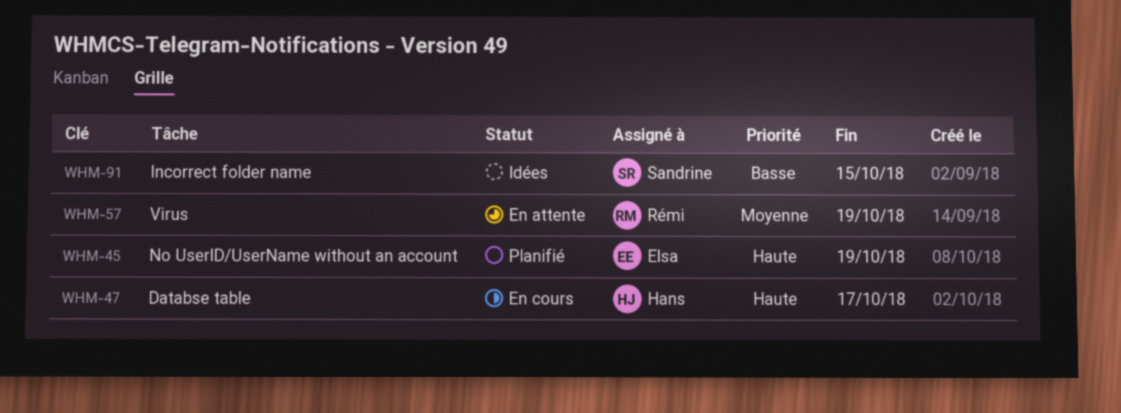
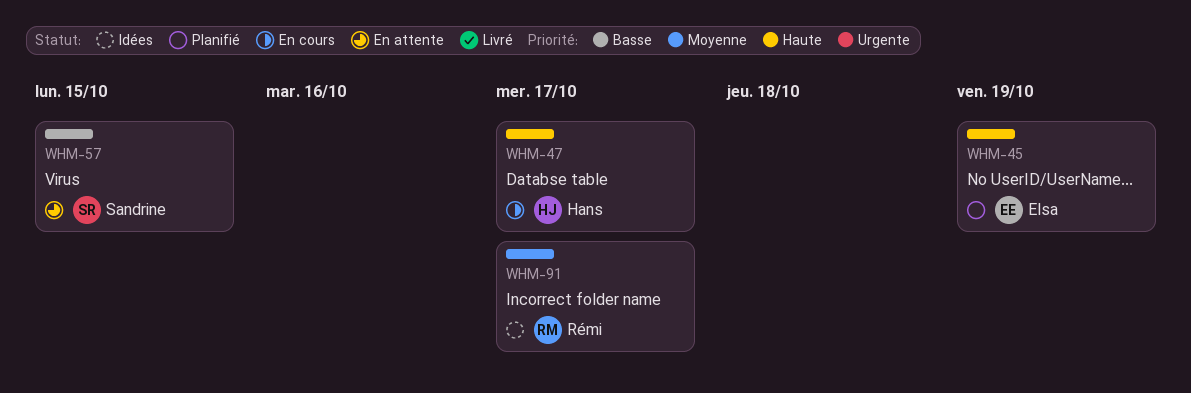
WHM-57, owner: Rémi -> Sandrine
WHM-57, priority: Moyenne -> Basse
WHM-57, due: Oct 19 -> Oct 15
WHM-91, owner: Sandrine -> Rémi
WHM-91, priority: Basse -> Moyenne
WHM-91, due: Oct 15 -> Oct 17

